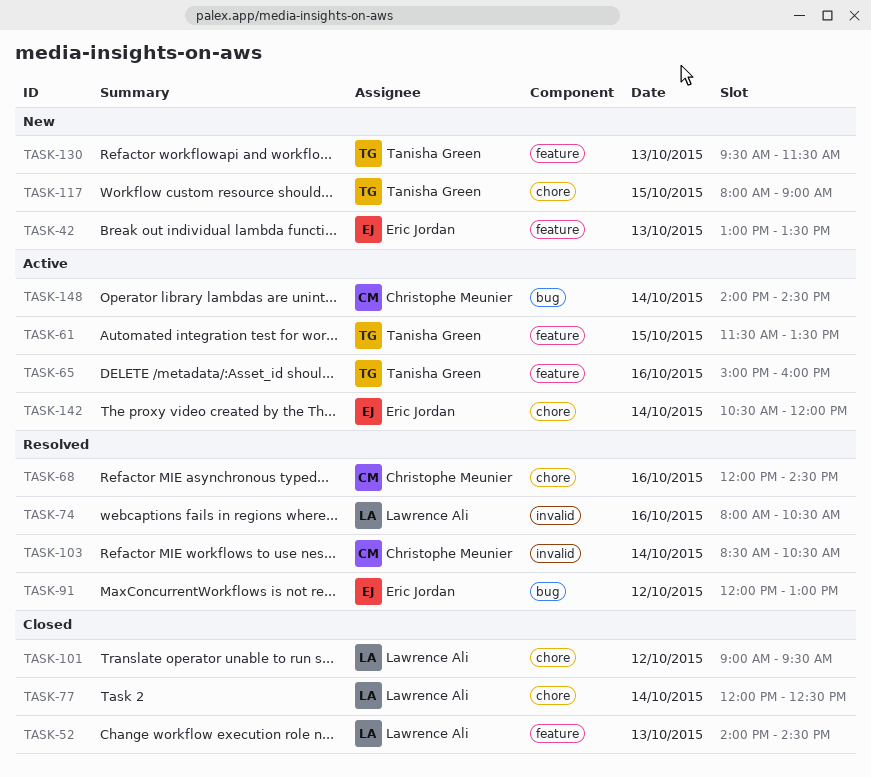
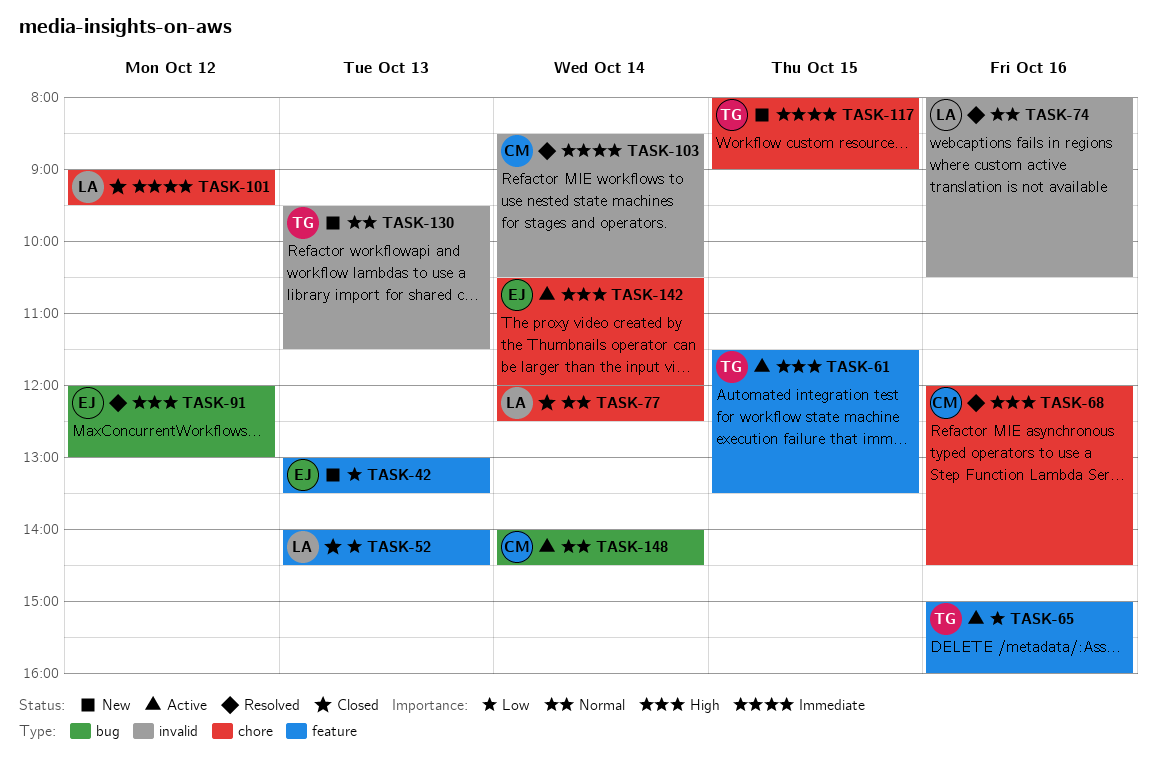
TASK-130, label: feature -> invalid

